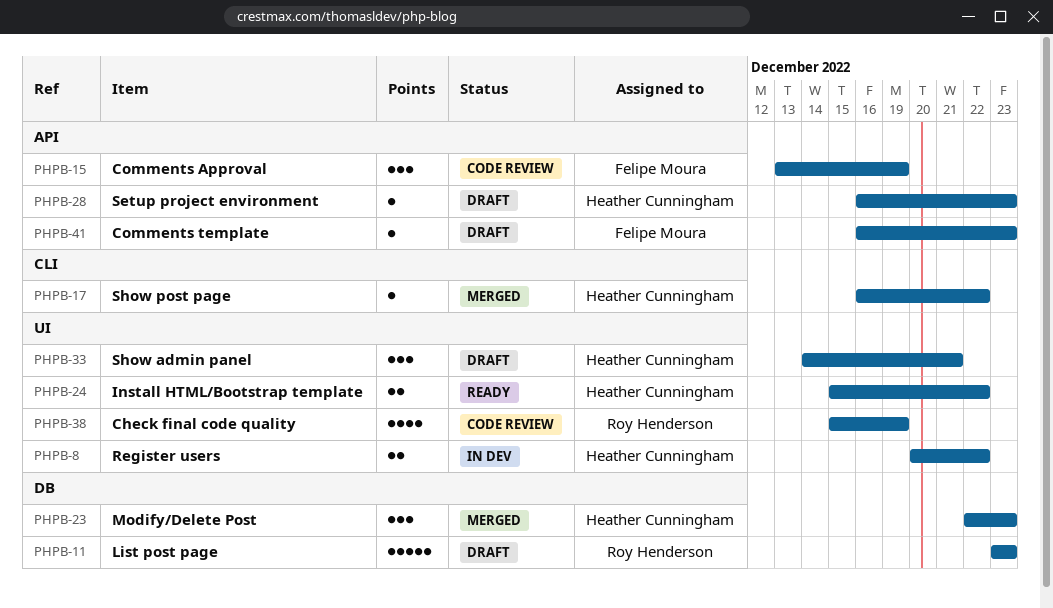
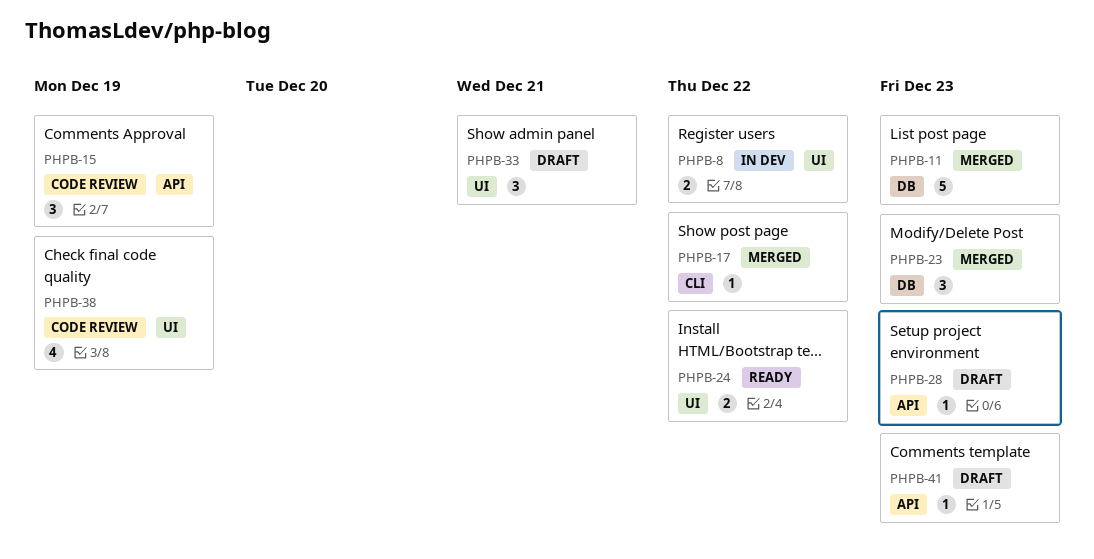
PHPB-11, status: Draft -> Merged

